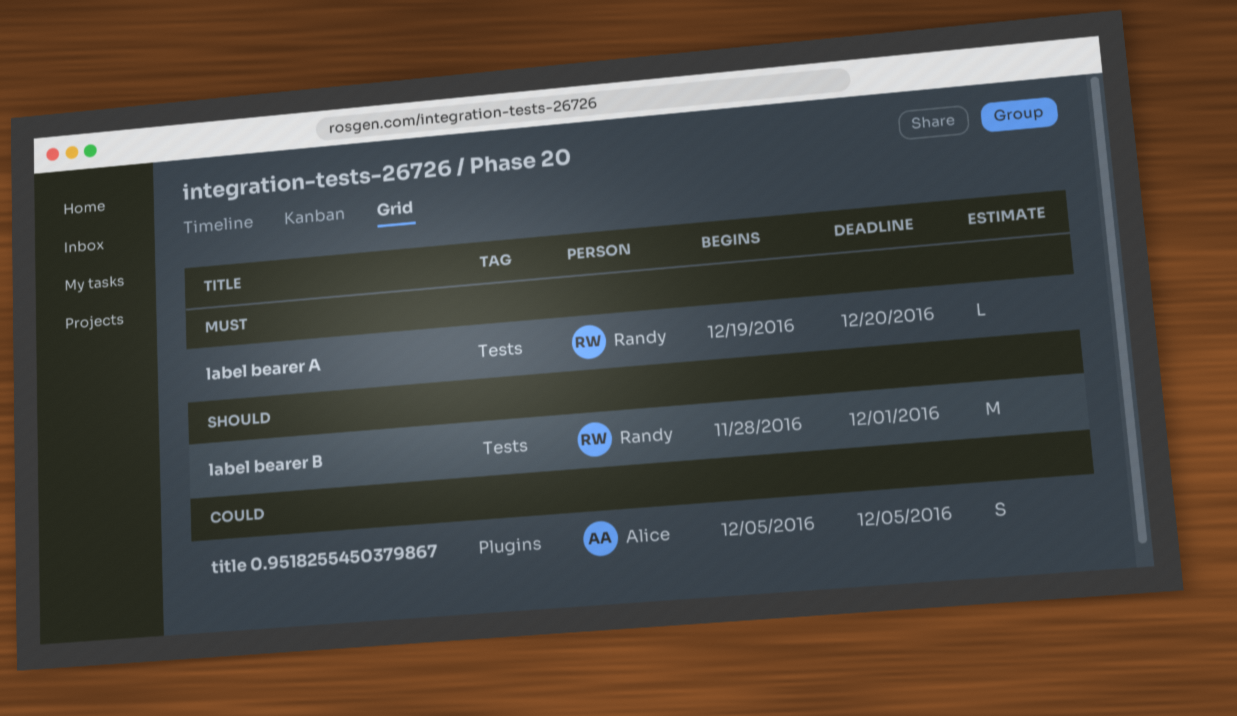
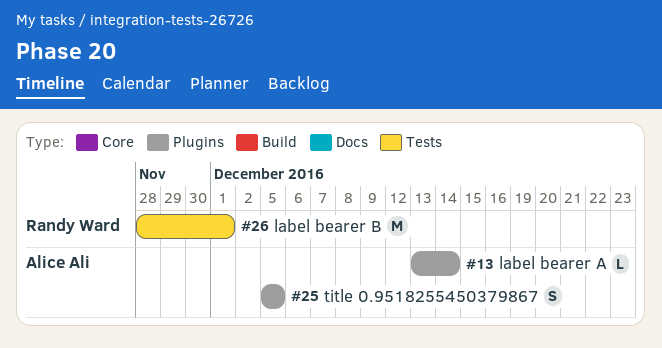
label bearer A, owner: Randy Ward -> Alice Ali
label bearer A, label: Tests -> Plugins
label bearer A, start: Dec 19 -> Dec 13
label bearer A, due: Dec 20 -> Dec 14

